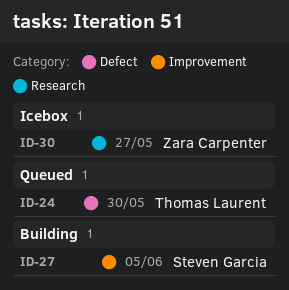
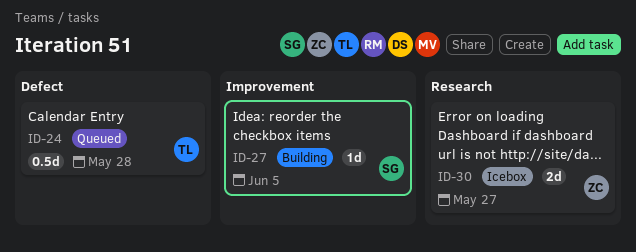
ID-24, due: May 30 -> May 28

